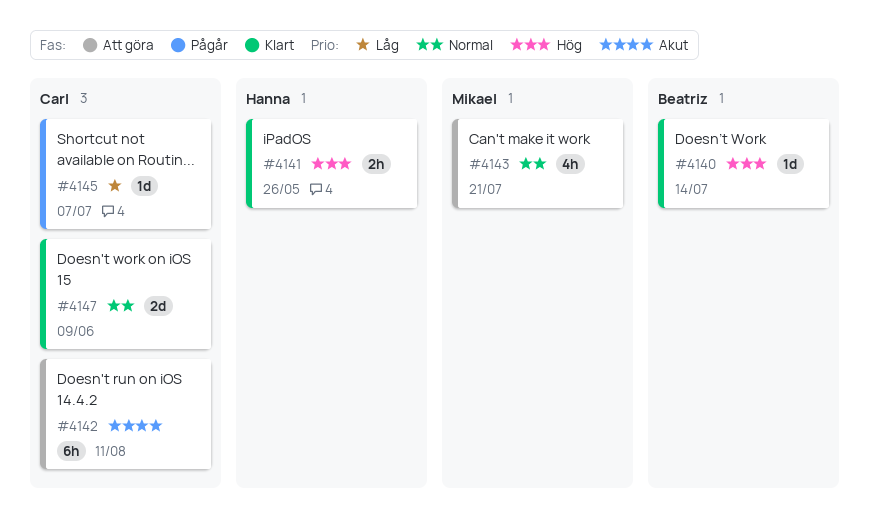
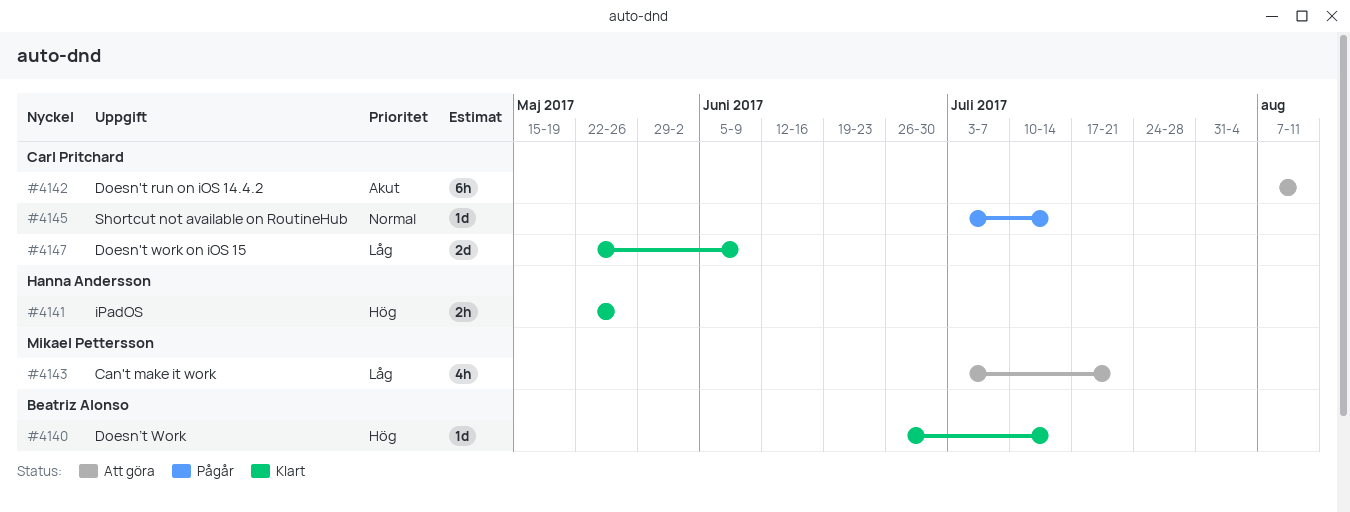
#4143, priority: Normal -> Låg
#4145, priority: Låg -> Normal
#4145, due: Jul 7 -> Jul 14
#4147, priority: Normal -> Låg

